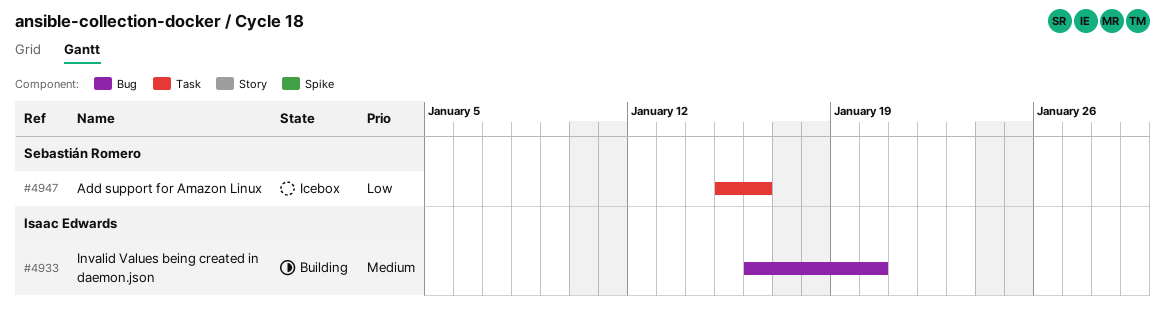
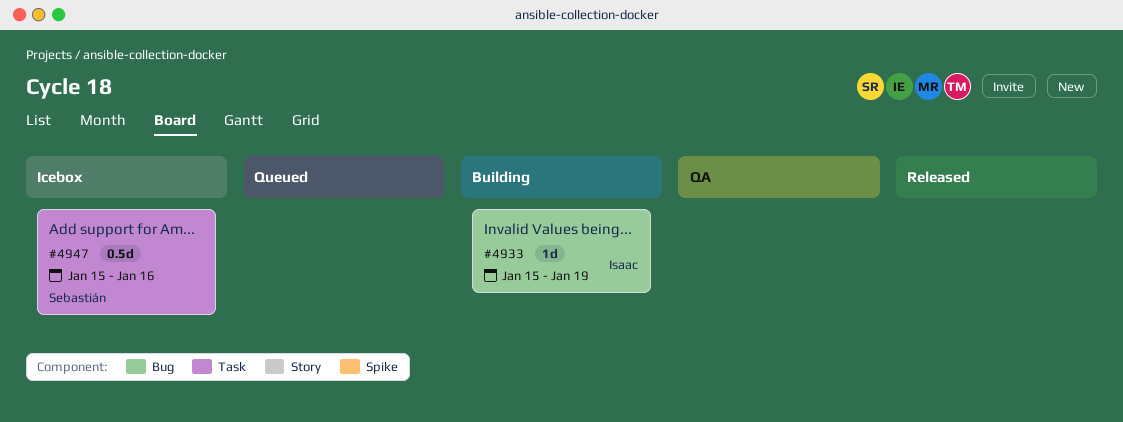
#4933, start: Jan 16 -> Jan 15
#4933, due: Jan 20 -> Jan 19

